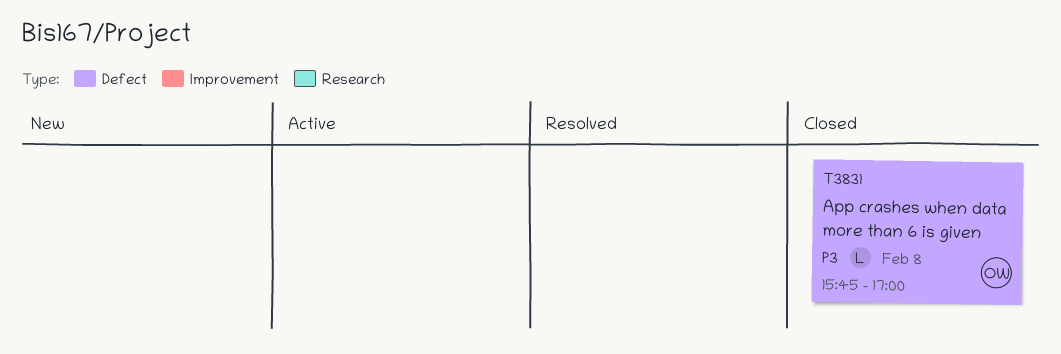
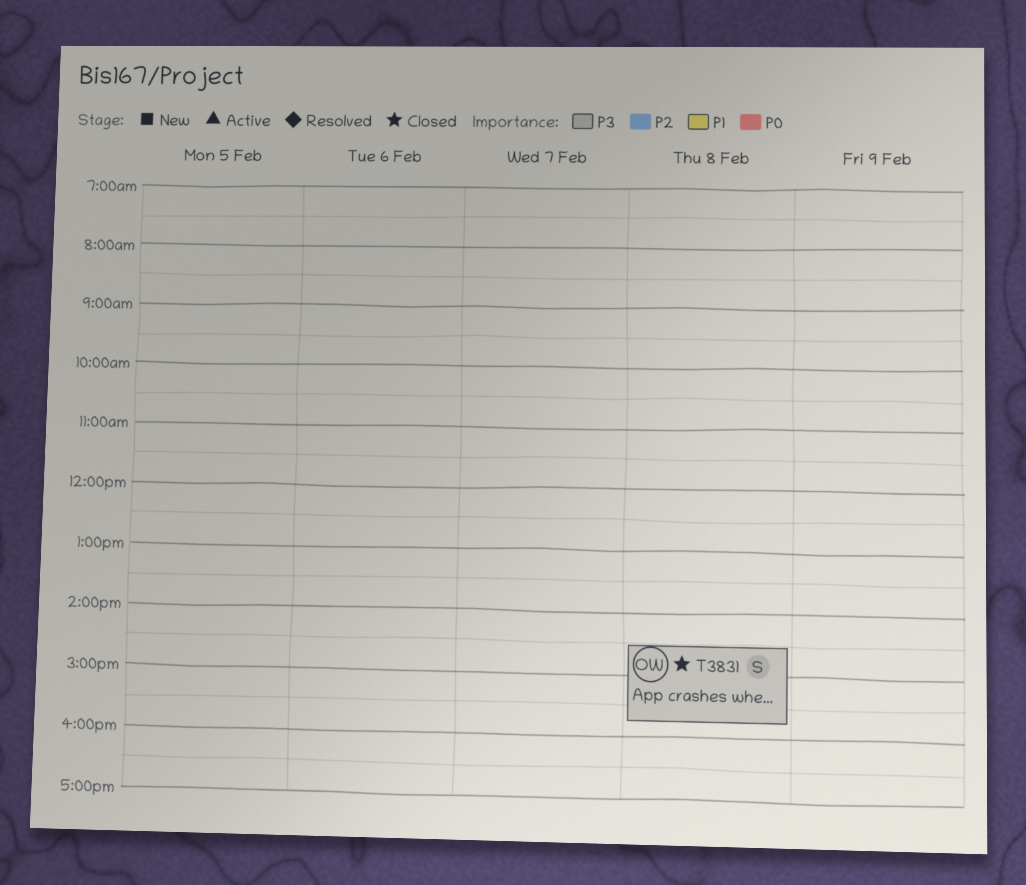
T3831, estimate: L -> S
T3831, begins: 15:45 -> 14:30
T3831, ends: 17:00 -> 15:45

